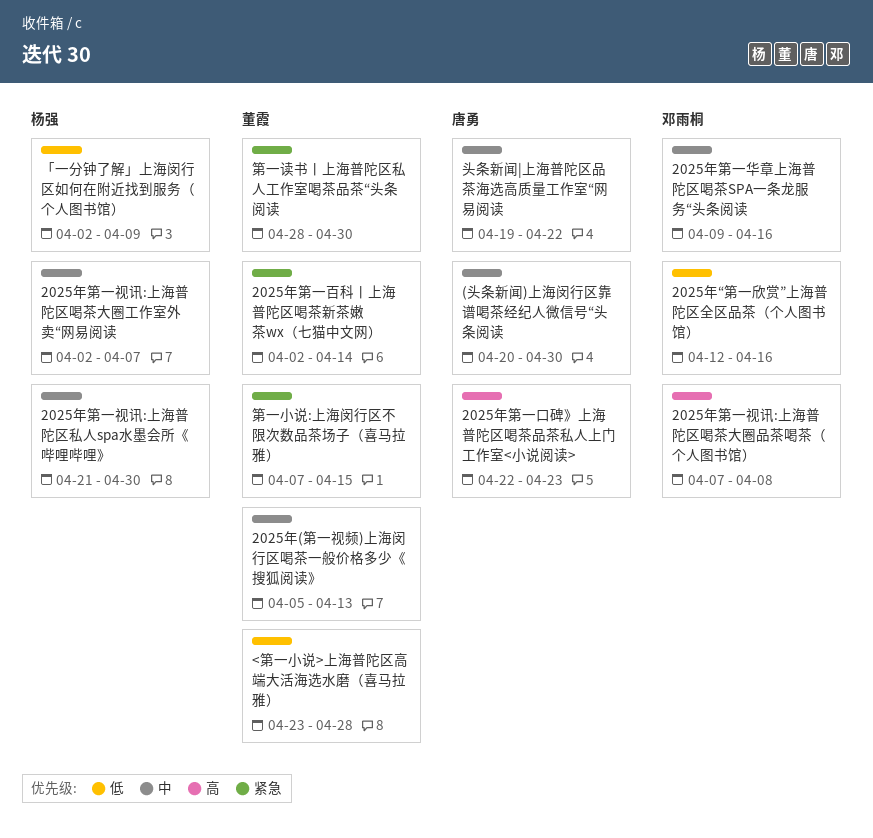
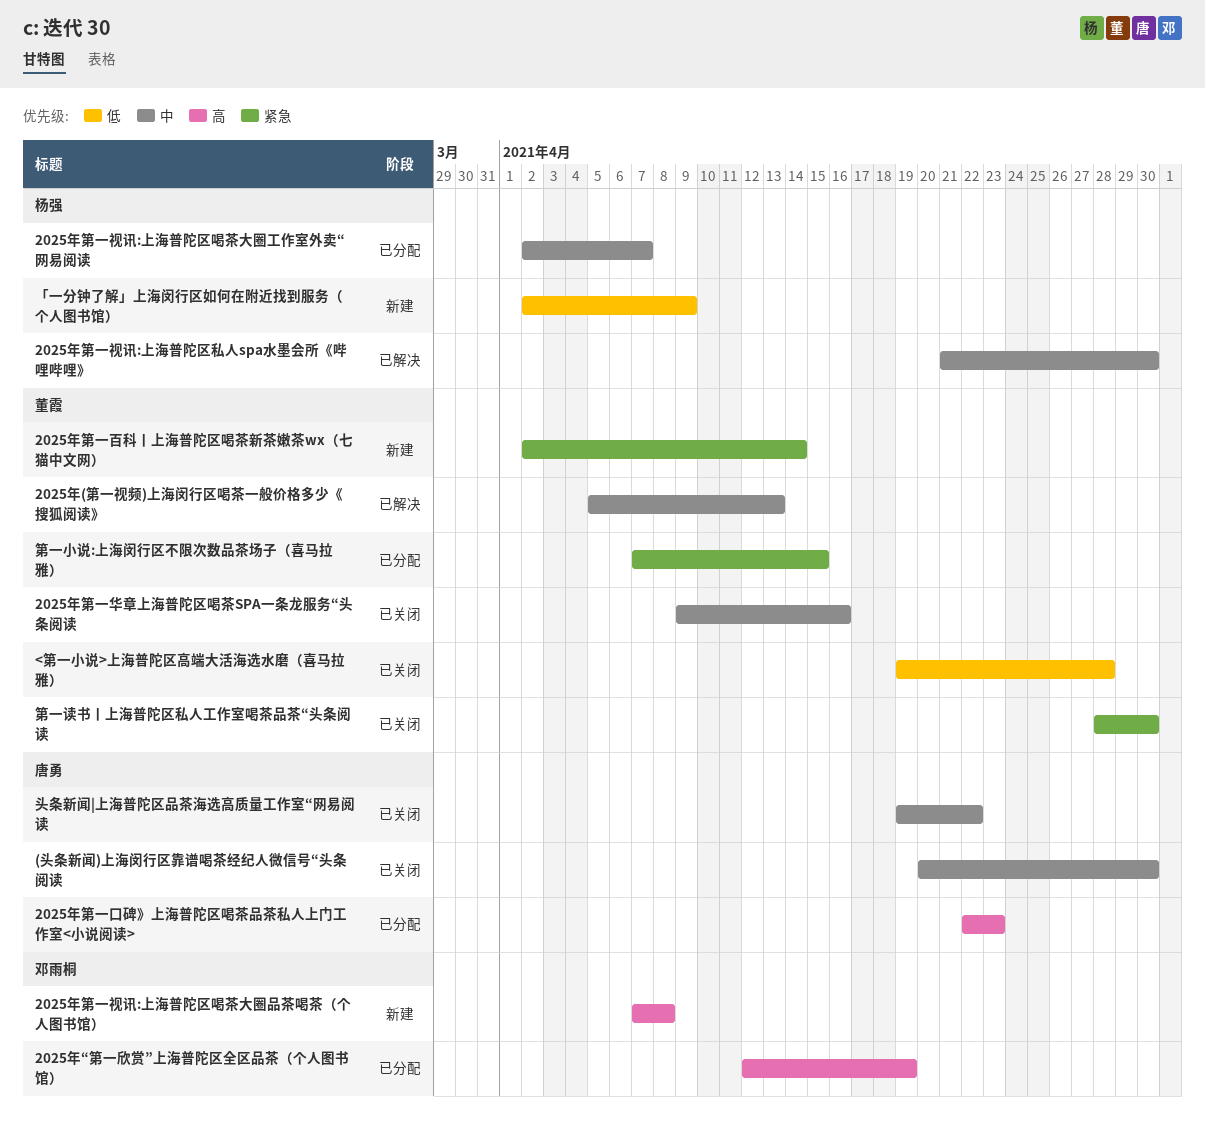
2025年“第一欣赏”上海普陀区全区品茶（个人图书馆）, priority: 低 -> 高
2025年“第一欣赏”上海普陀区全区品茶（个人图书馆）, due: Apr 16 -> Apr 19
2025年第一华章上海普陀区喝茶SPA一条龙服务“头条阅读, owner: 邓雨桐 -> 董霞
<第一小说>上海普陀区高端大活海选水磨（喜马拉雅）, start: Apr 23 -> Apr 19

